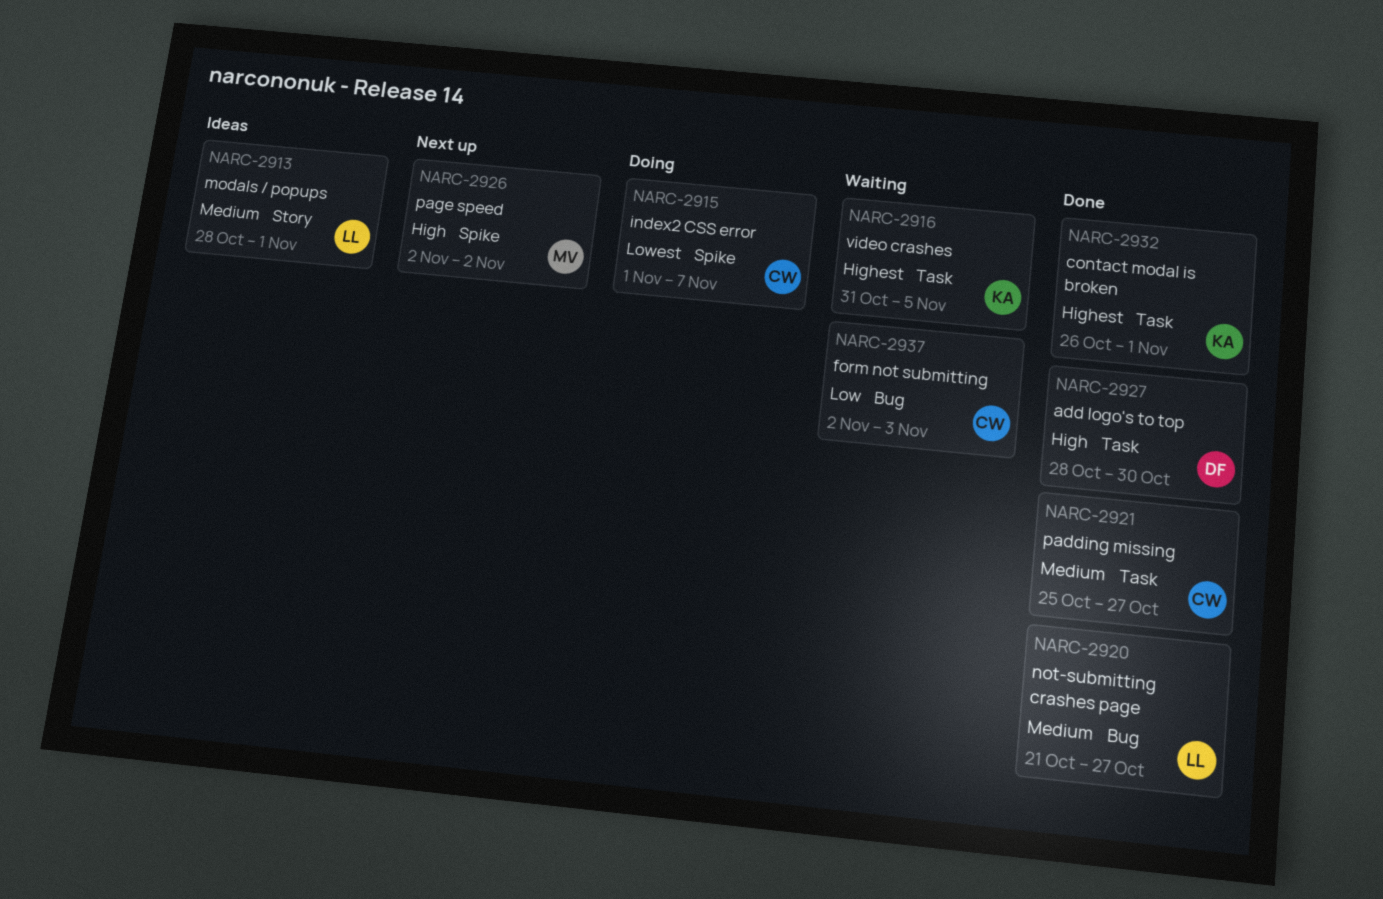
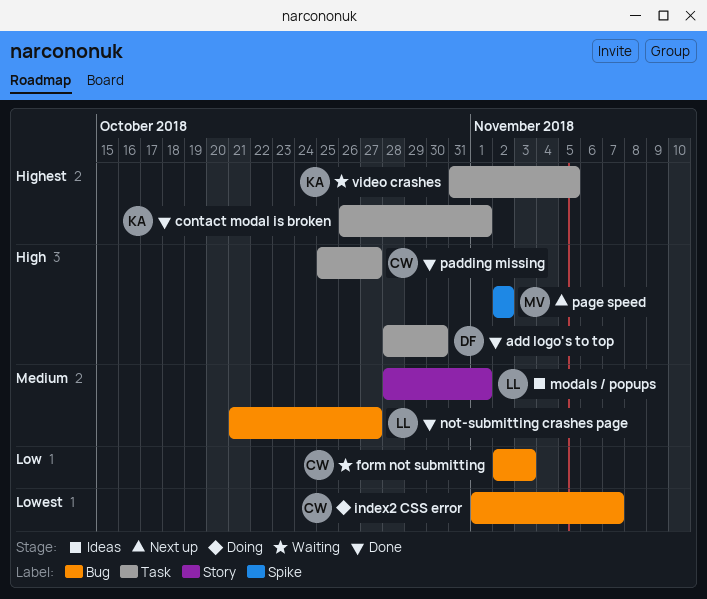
index2 CSS error, label: Spike -> Bug
padding missing, priority: Medium -> High

